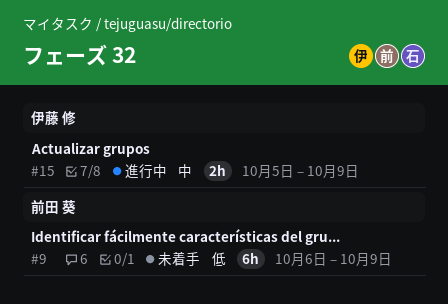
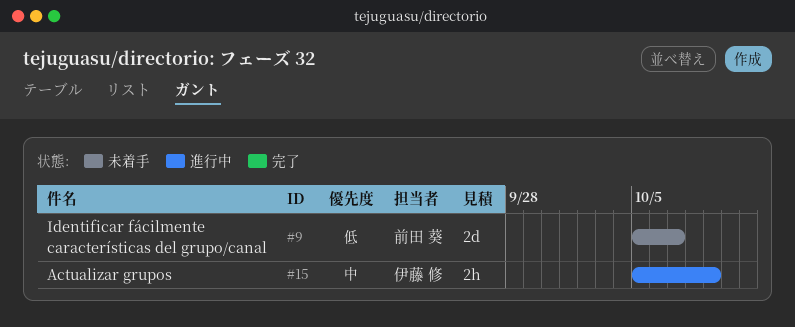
#9, estimate: 6h -> 2d
#9, start: Oct 6 -> Oct 5
#9, due: Oct 9 -> Oct 7

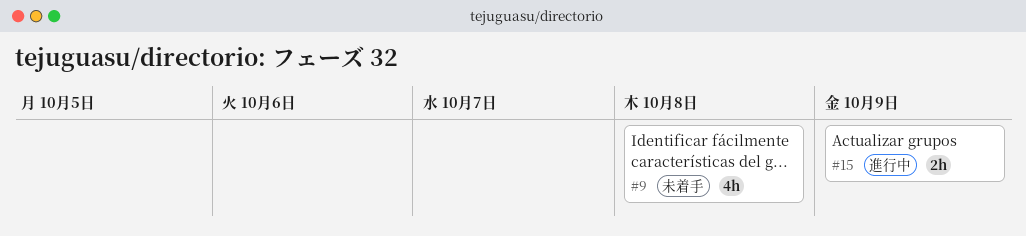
#9, estimate: 2d -> 4h
#9, due: Oct 7 -> Oct 8

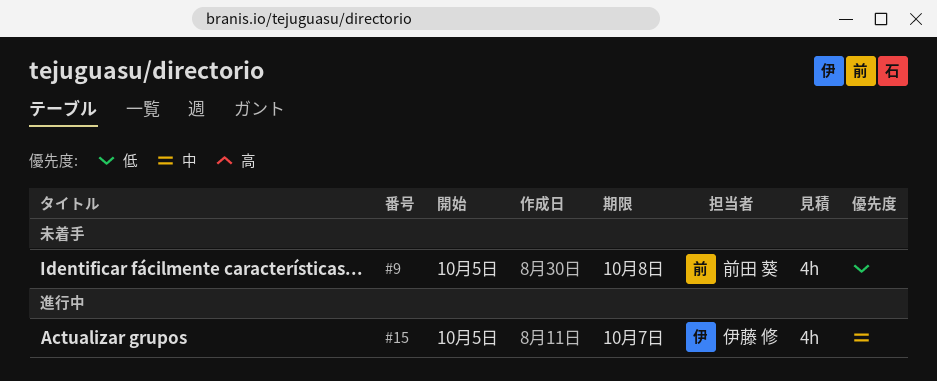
#15, estimate: 2h -> 4h
#15, due: Oct 9 -> Oct 7

